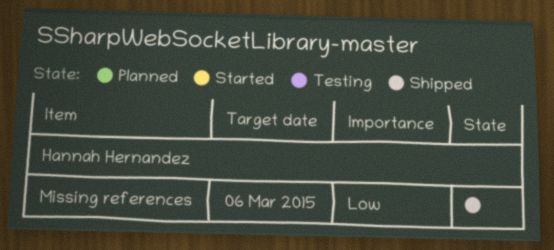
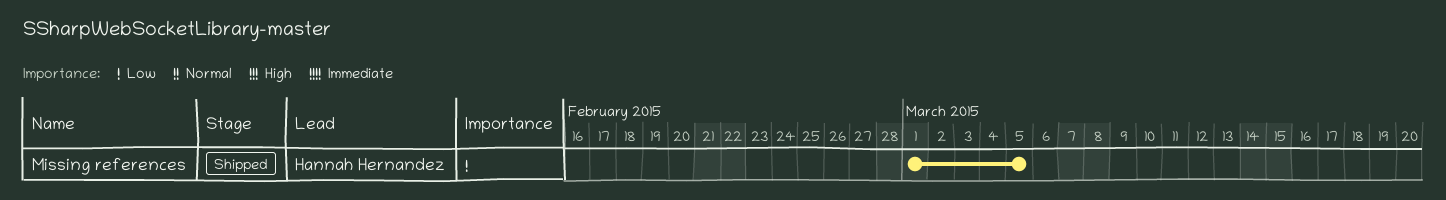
Missing references, due: Mar 6 -> Mar 5

